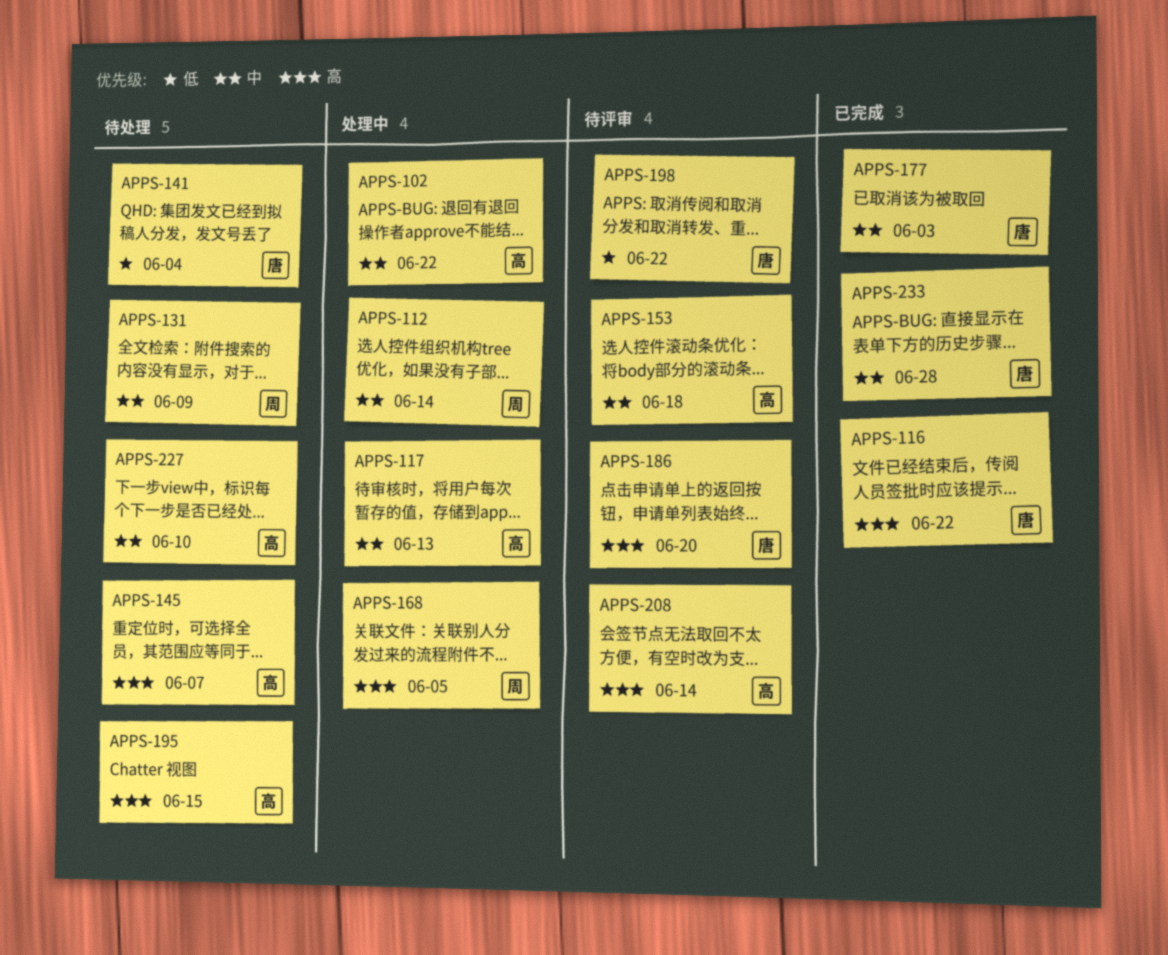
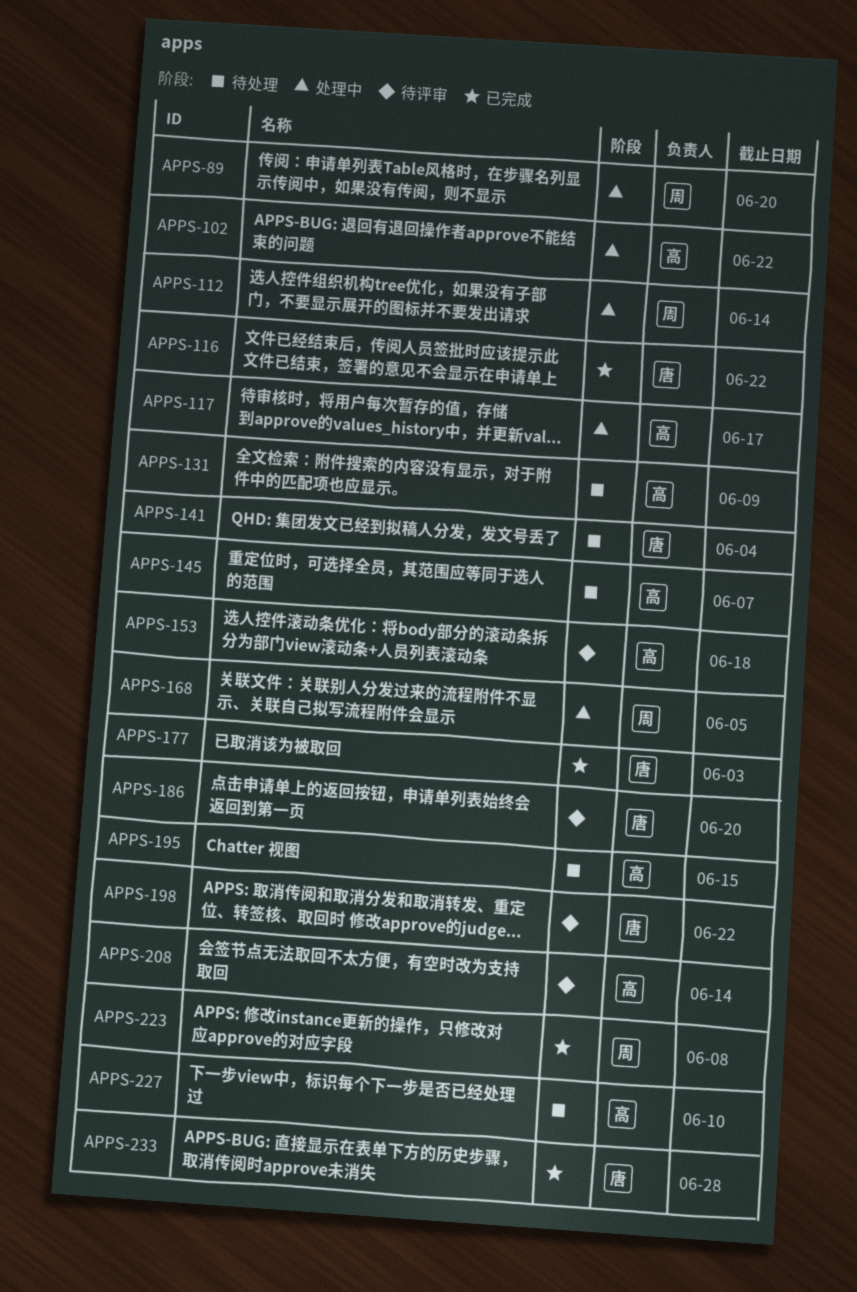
APPS-89: none -> present
APPS-117, due: Jun 13 -> Jun 17
APPS-131, owner: 周 -> 高
APPS-223: none -> present

